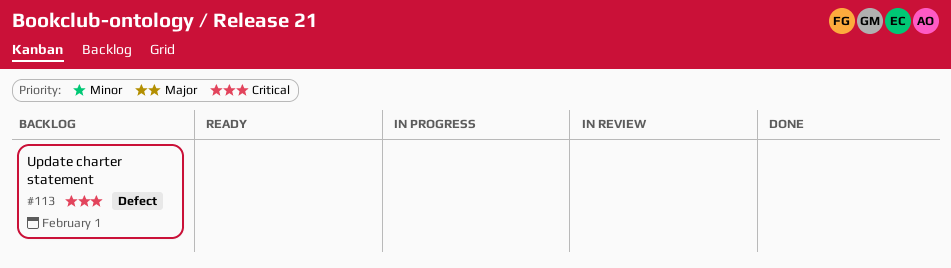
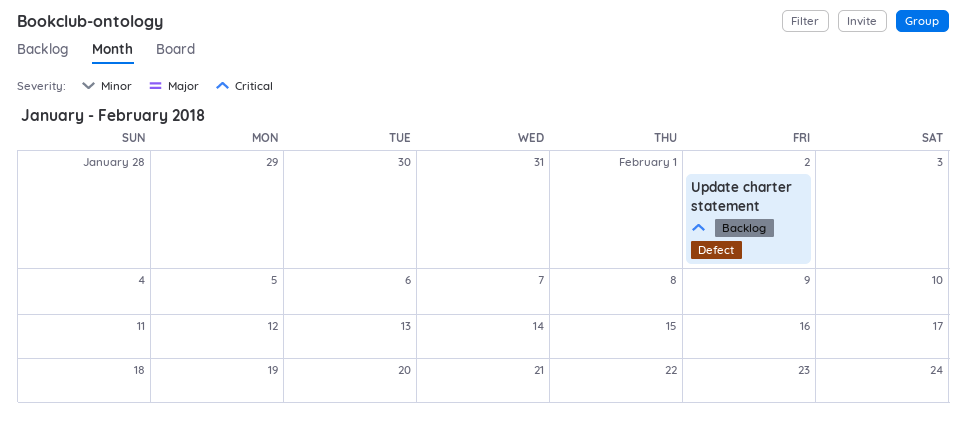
Update charter statement, due: Feb 1 -> Feb 2

